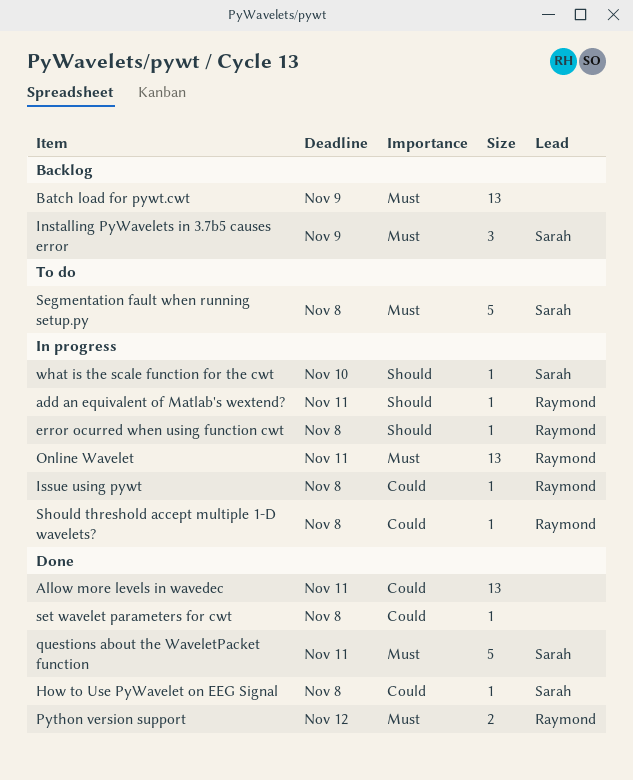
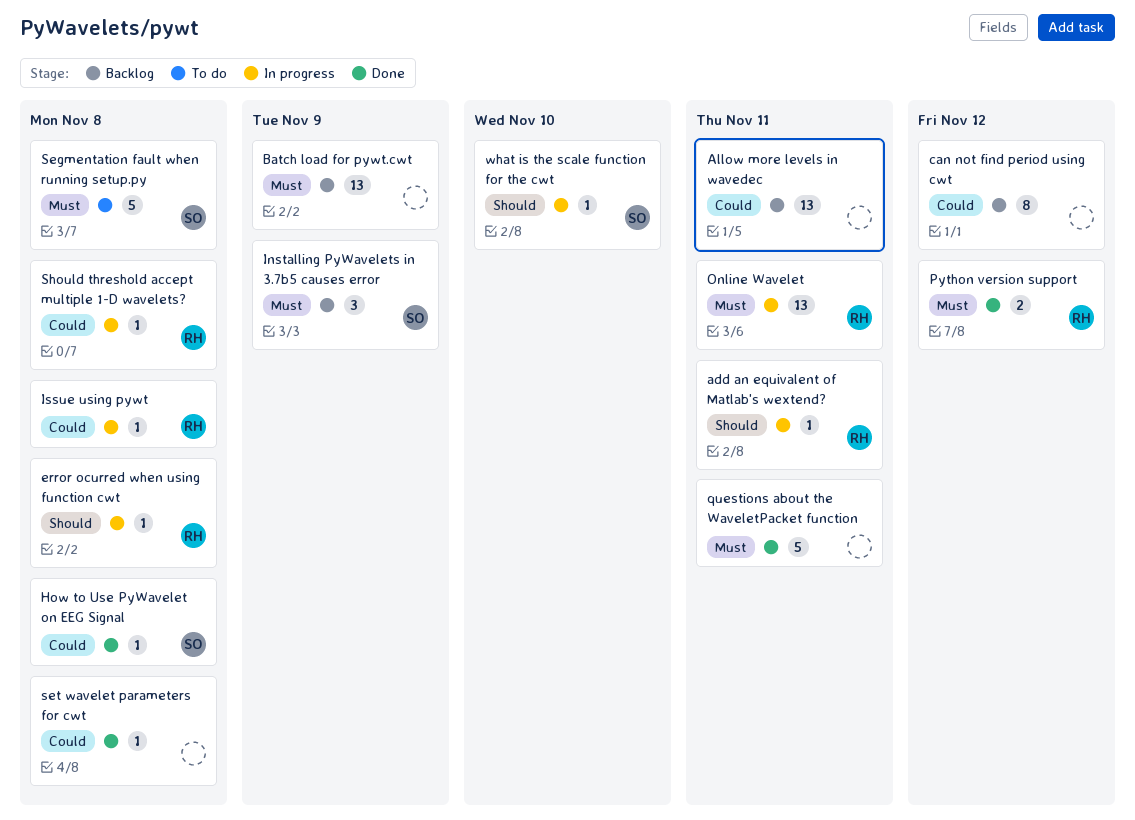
Allow more levels in wavedec, status: Done -> Backlog
can not find period using cwt: none -> present
questions about the WaveletPacket function, owner: Sarah -> none

